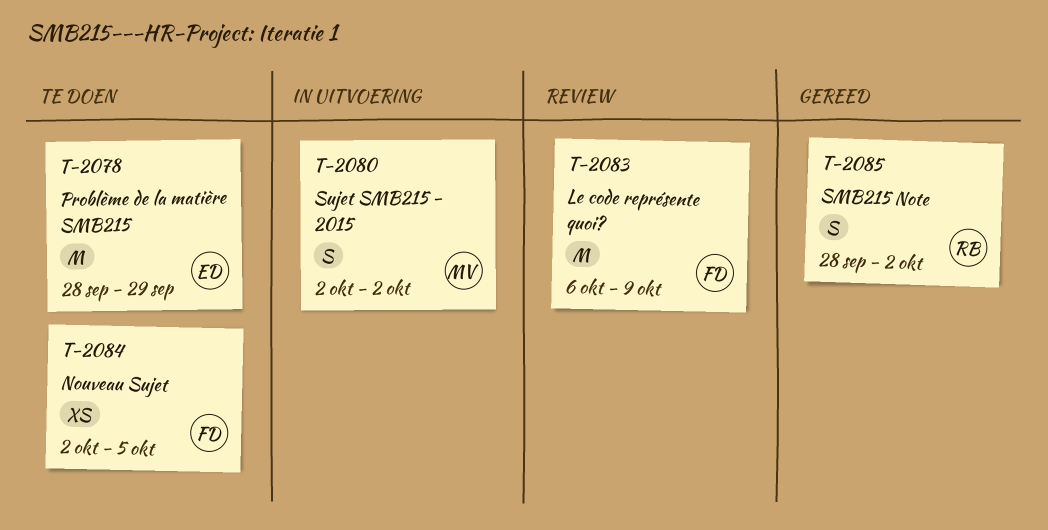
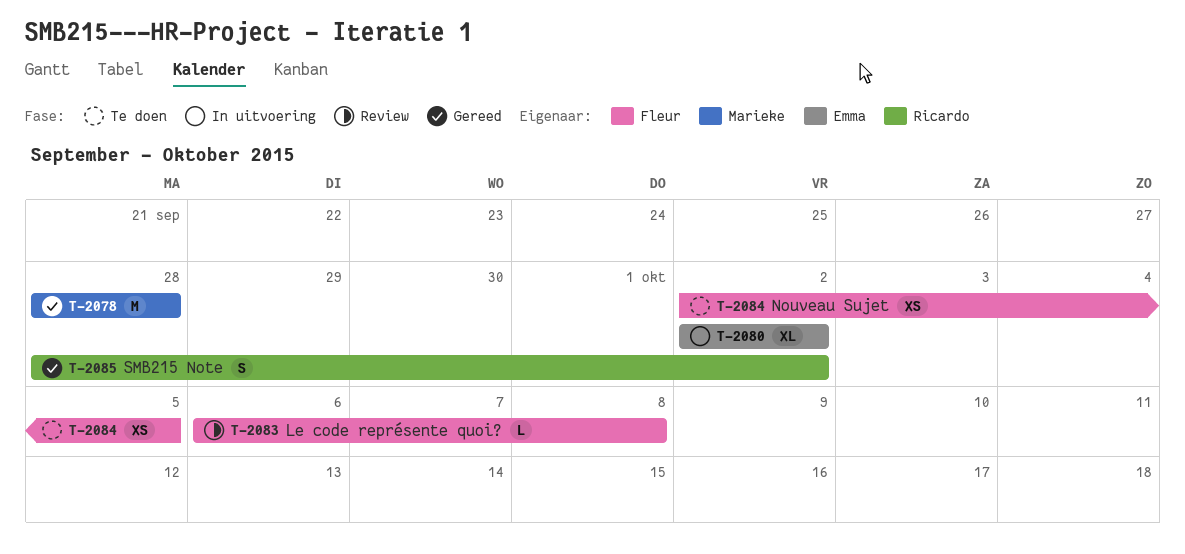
T-2078, status: Te doen -> Gereed
T-2078, owner: Emma -> Marieke
T-2078, due: Sep 29 -> Sep 28
T-2080, owner: Marieke -> Emma
T-2080, estimate: S -> XL
T-2083, estimate: M -> L
T-2083, due: Oct 9 -> Oct 8

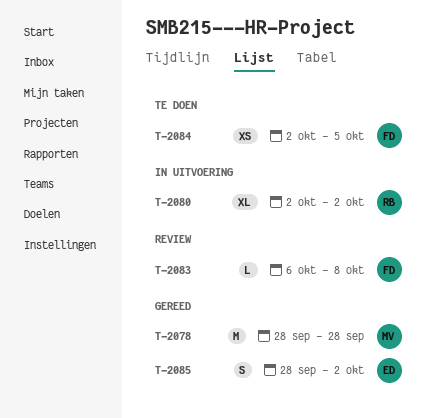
T-2080, owner: Emma -> Ricardo
T-2085, owner: Ricardo -> Emma

